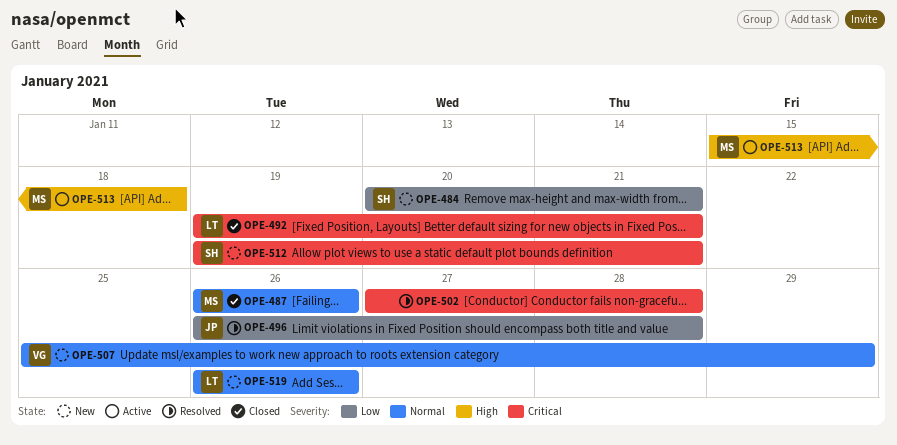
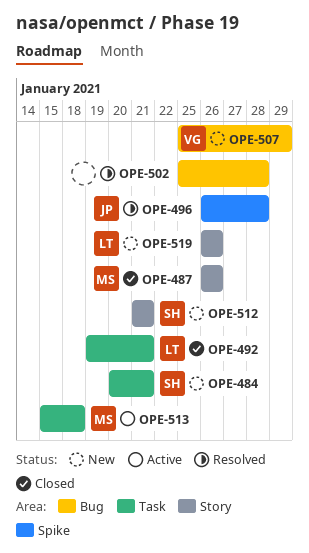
OPE-502, start: Jan 27 -> Jan 25
OPE-512, start: Jan 19 -> Jan 21

